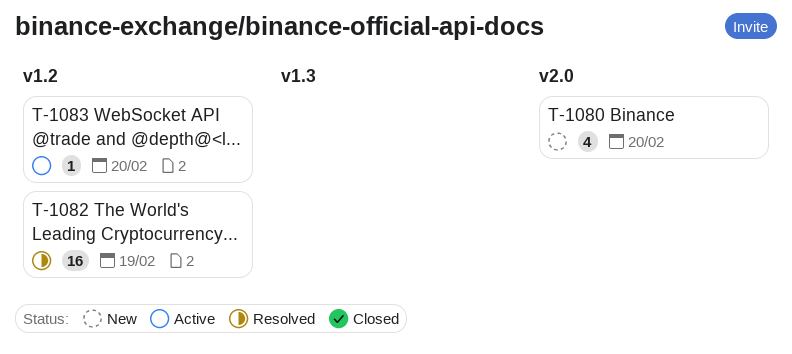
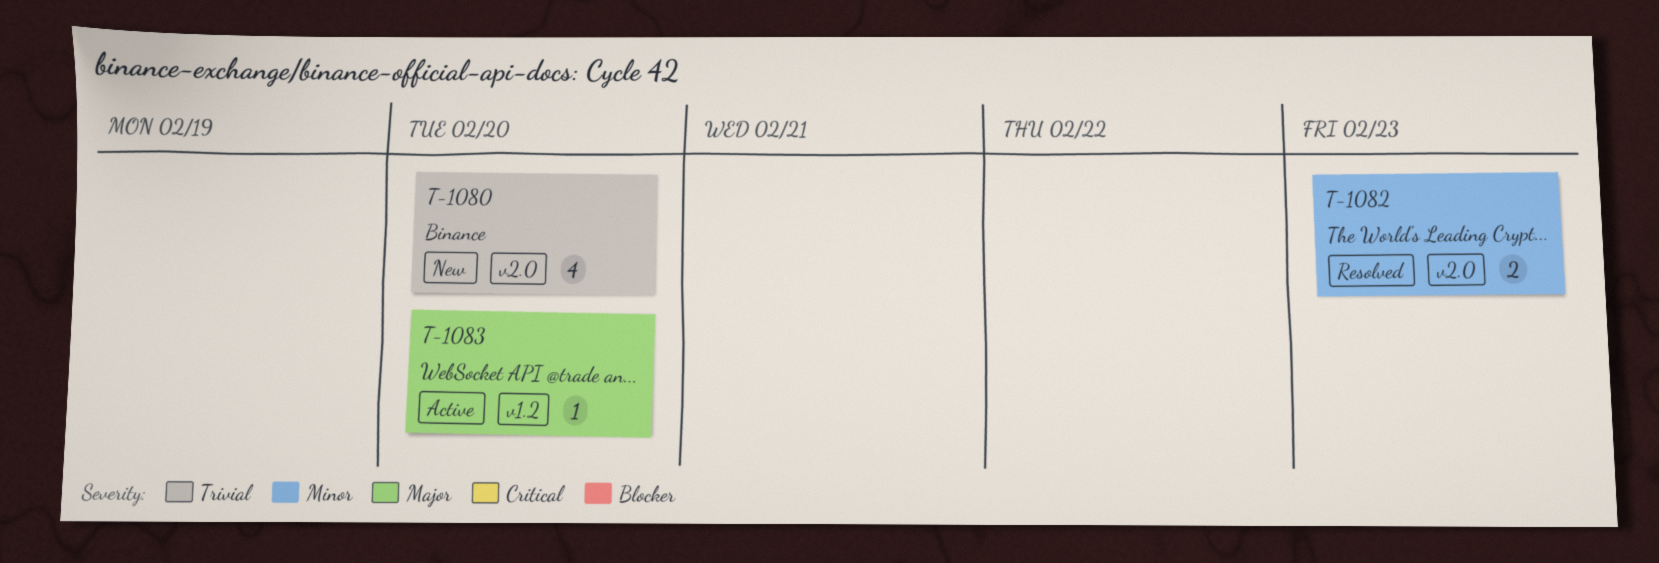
T-1082, label: v1.2 -> v2.0
T-1082, estimate: 16 -> 2
T-1082, due: Feb 19 -> Feb 23

